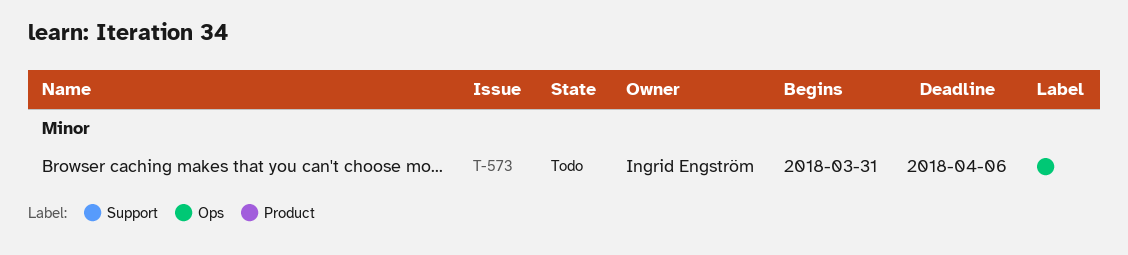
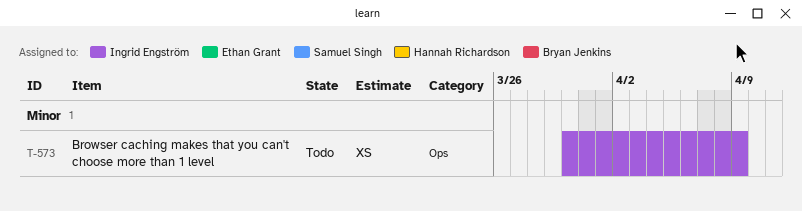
T-573, start: Mar 31 -> Mar 30
T-573, due: Apr 6 -> Apr 9

